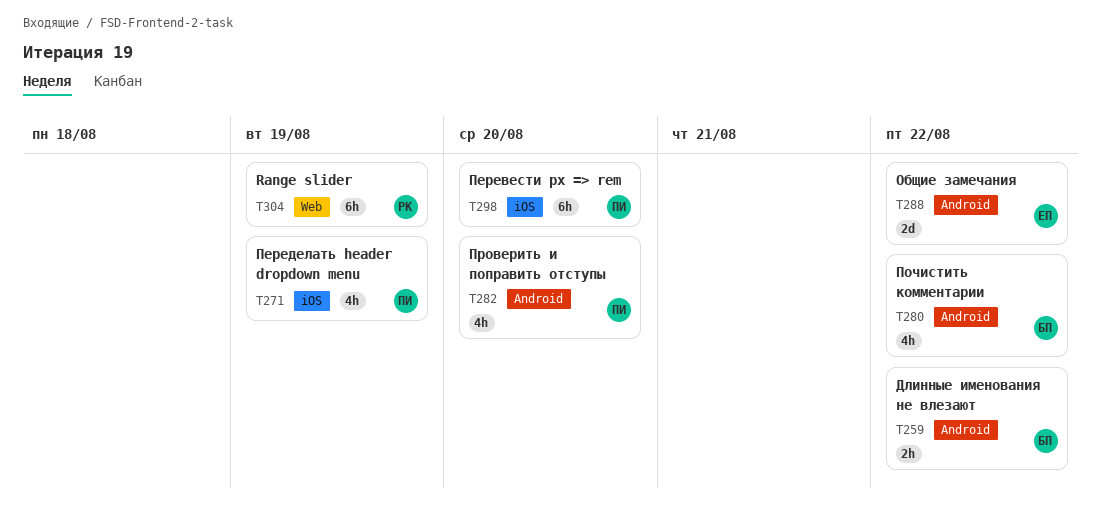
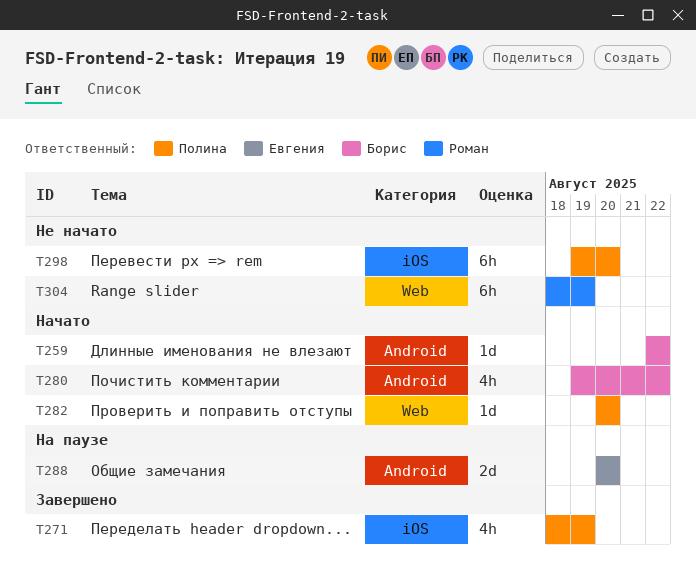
T259, estimate: 2h -> 1d
T282, label: Android -> Web
T282, estimate: 4h -> 1d
T288, due: Aug 22 -> Aug 20

